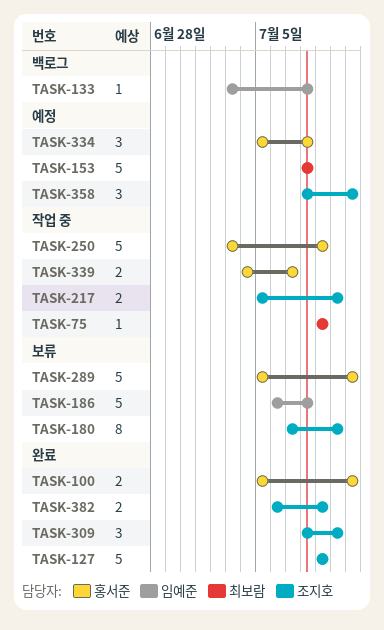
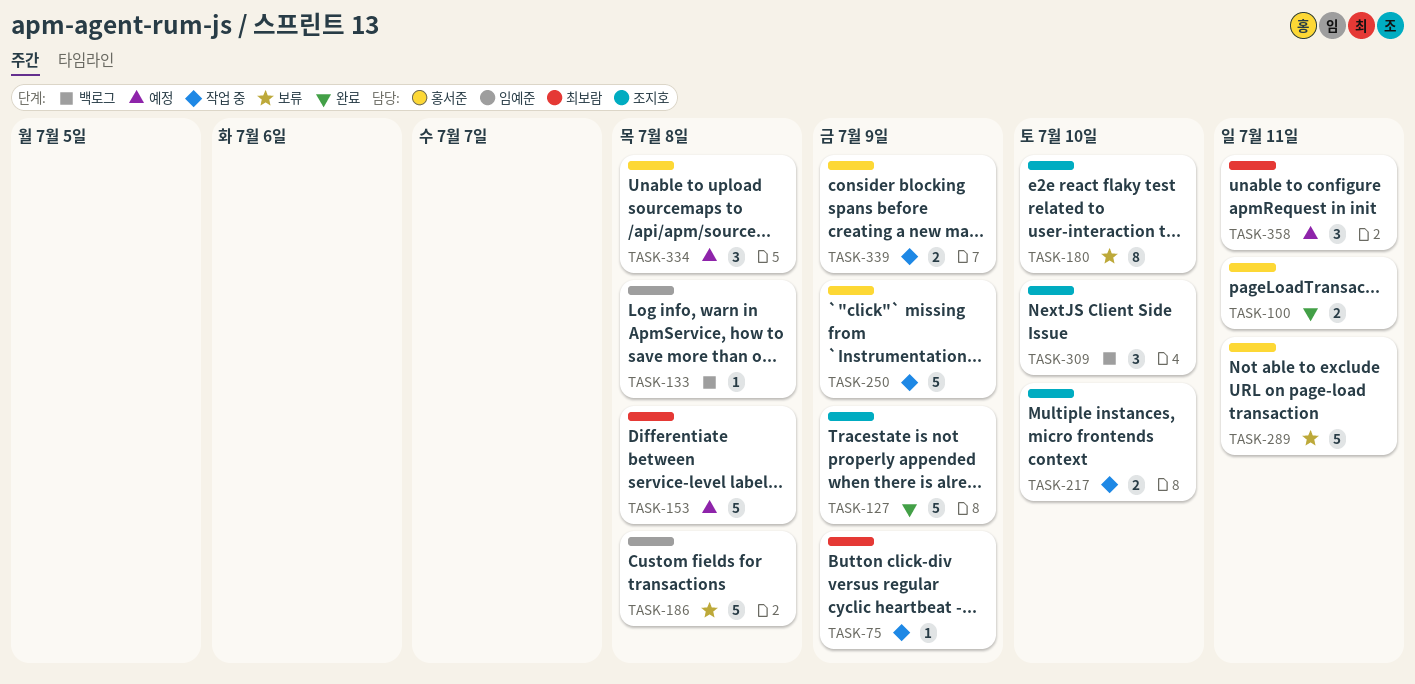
TASK-309, status: 완료 -> 백로그
TASK-339, due: Jul 7 -> Jul 9
TASK-358, owner: 조지호 -> 최보람
TASK-382: present -> none

